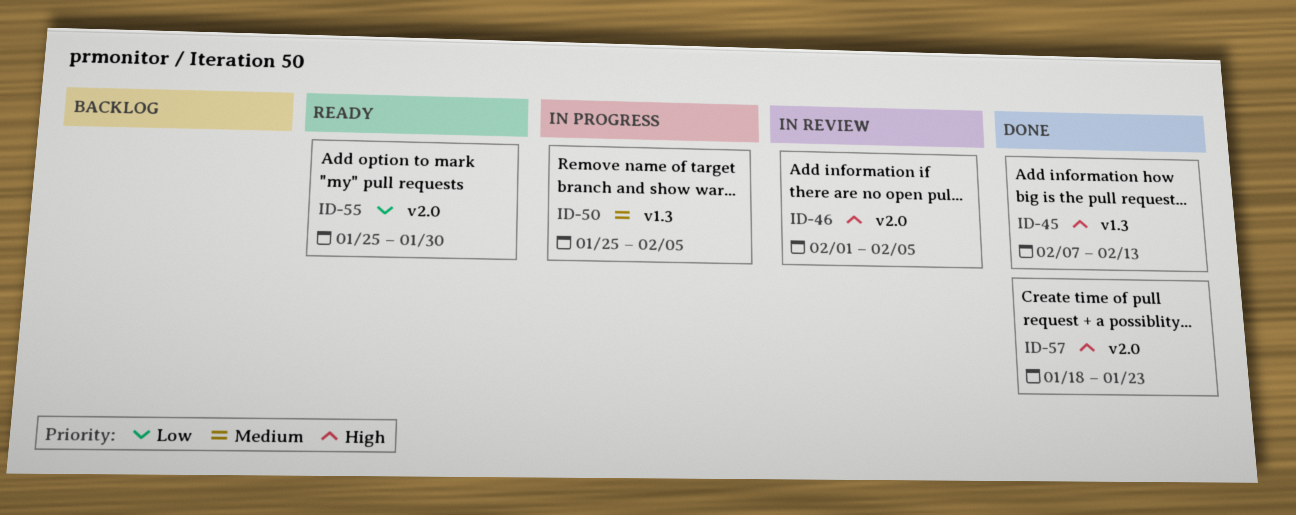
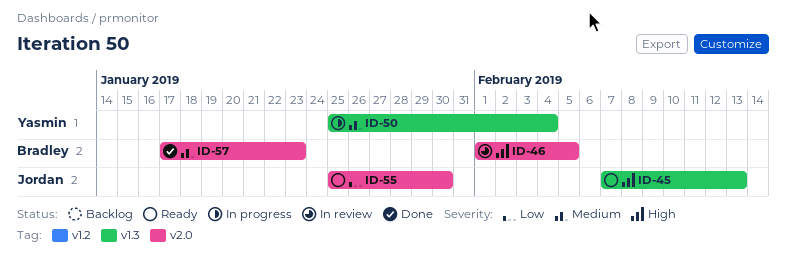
ID-45, status: Done -> Ready
ID-50, due: Feb 5 -> Feb 4
ID-57, priority: High -> Medium
ID-57, start: Jan 18 -> Jan 17

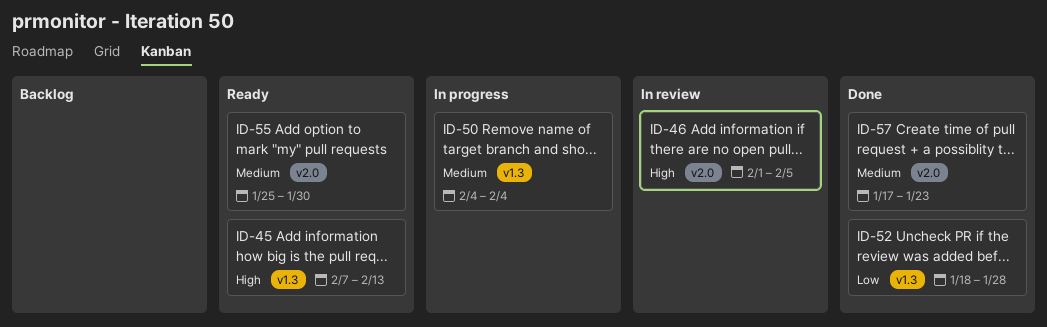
ID-50, start: Jan 25 -> Feb 4
ID-52: none -> present
ID-55, priority: Low -> Medium

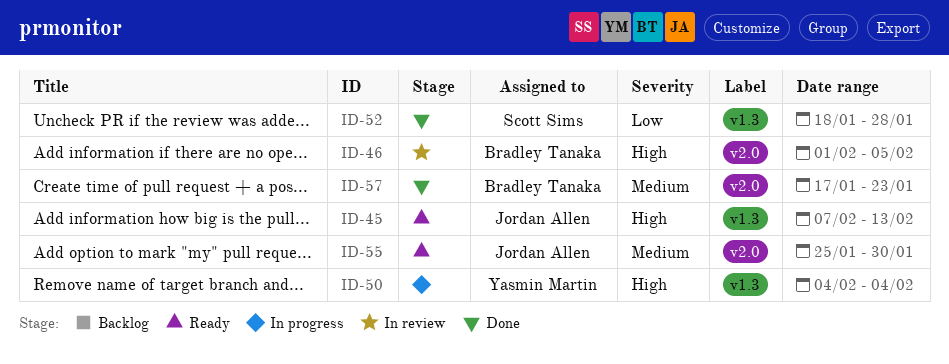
ID-50, priority: Medium -> High

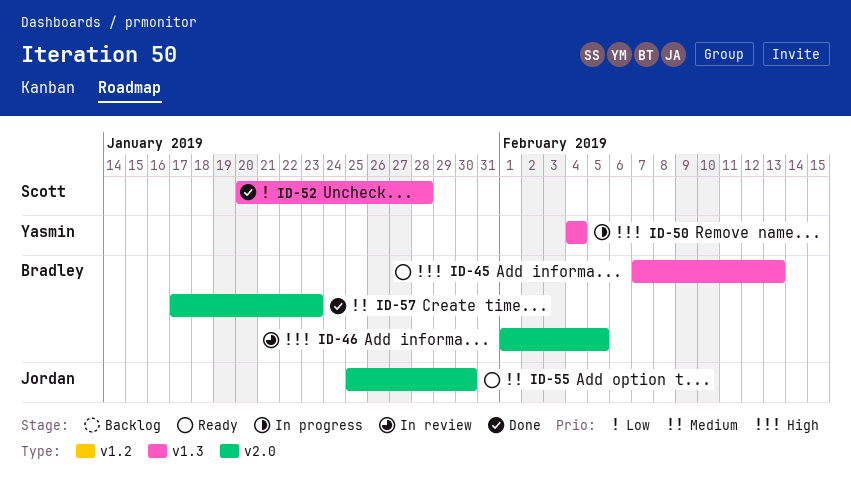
ID-45, owner: Jordan Allen -> Bradley Tanaka
ID-52, start: Jan 18 -> Jan 20

